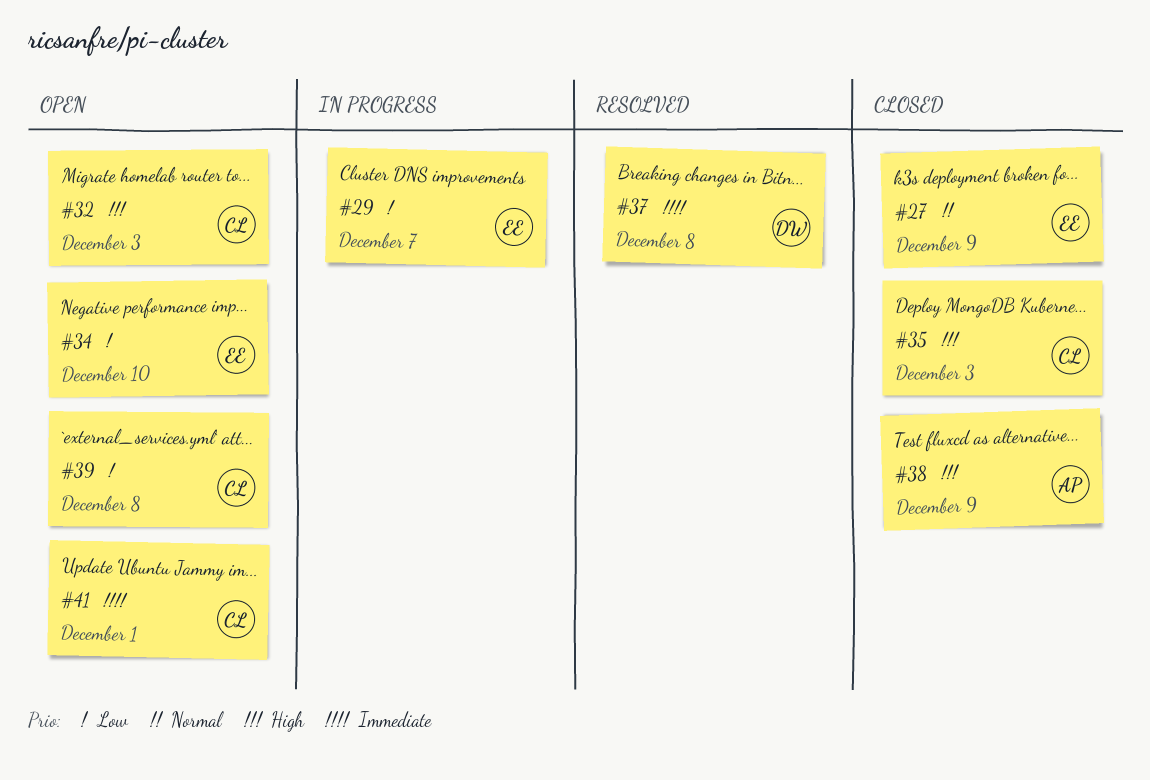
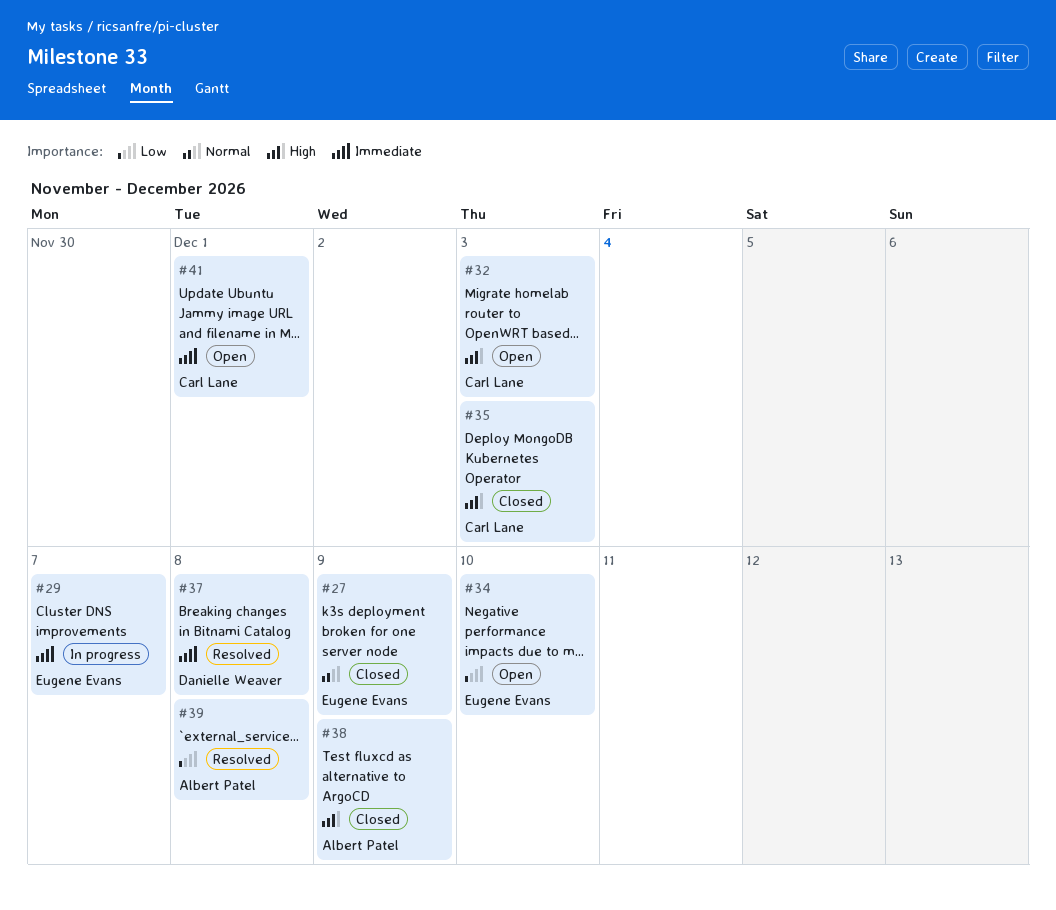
#29, priority: Low -> Immediate
#39, status: Open -> Resolved
#39, owner: Carl Lane -> Albert Patel

